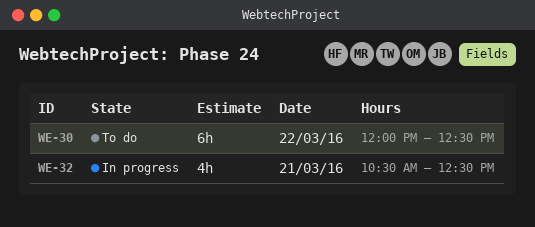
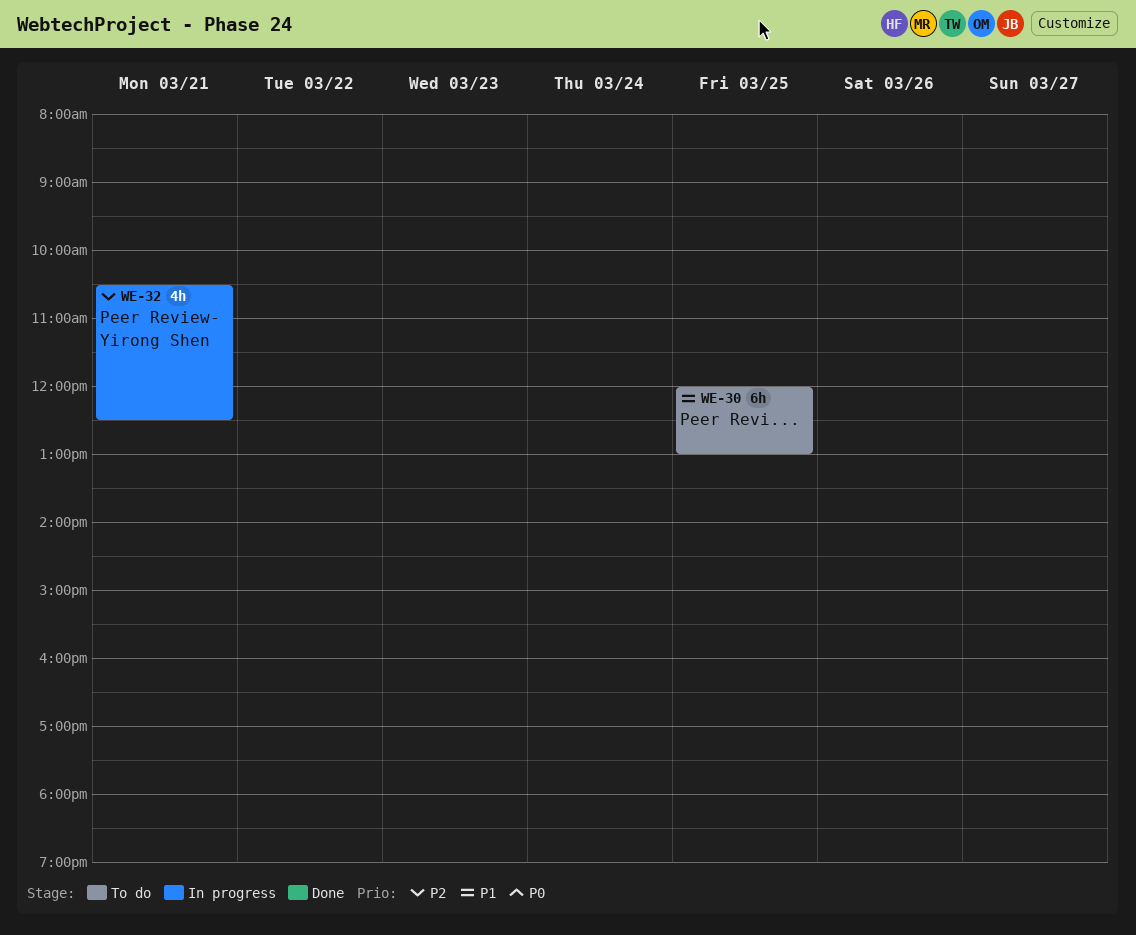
WE-30, day: Mar 22 -> Mar 25
WE-30, ends: 12:30 -> 13:00

